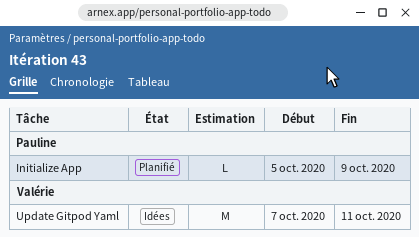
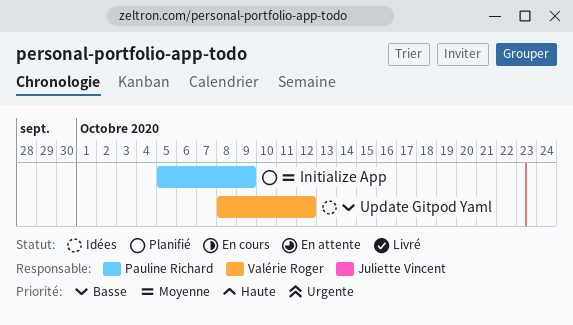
Update Gitpod Yaml, start: Oct 7 -> Oct 8
Update Gitpod Yaml, due: Oct 11 -> Oct 12

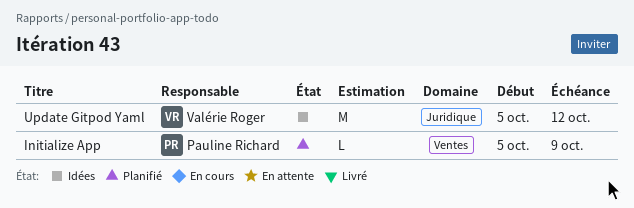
Update Gitpod Yaml, start: Oct 8 -> Oct 5

